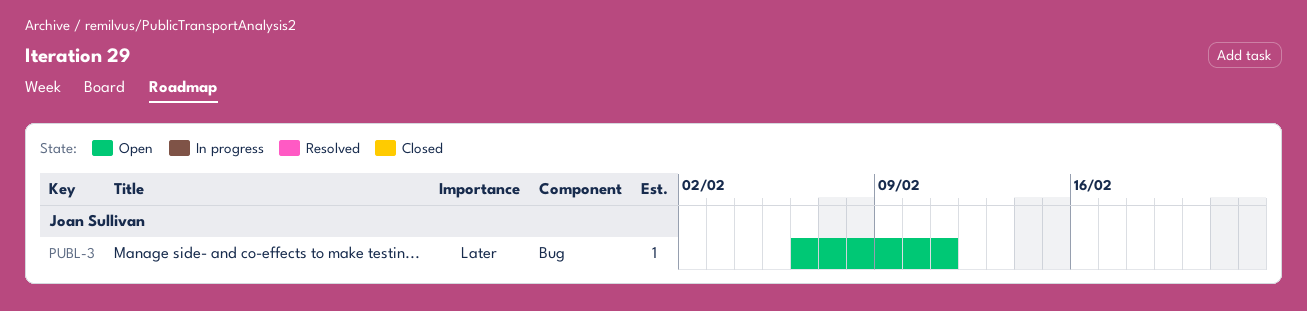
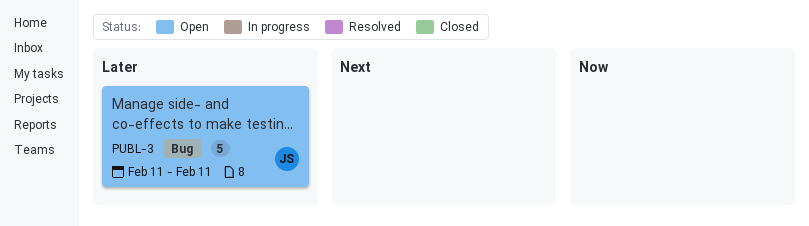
PUBL-3, estimate: 1 -> 5
PUBL-3, start: Feb 6 -> Feb 11

